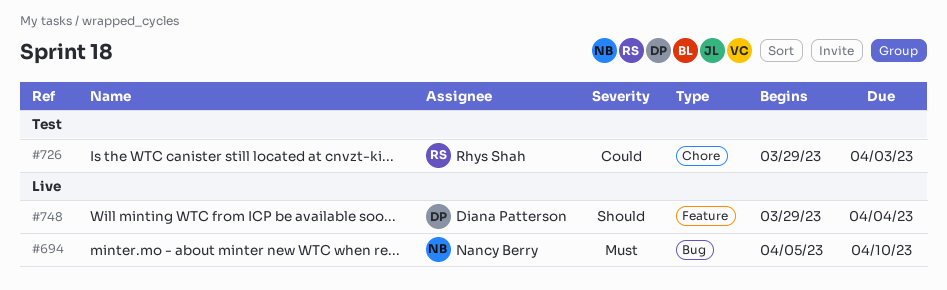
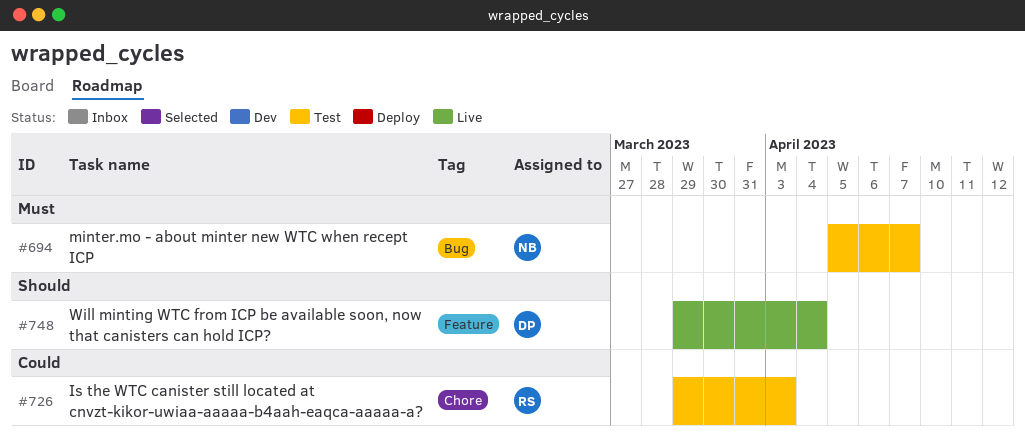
#694, status: Live -> Test
#694, due: Apr 10 -> Apr 7

